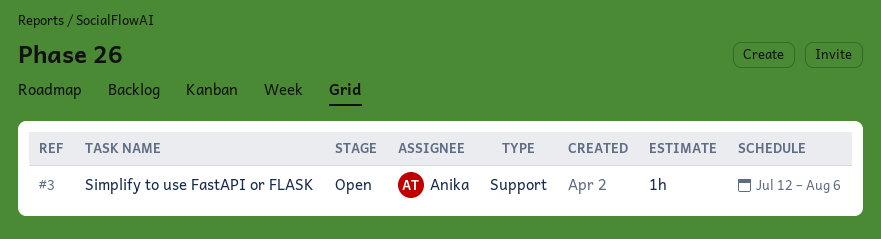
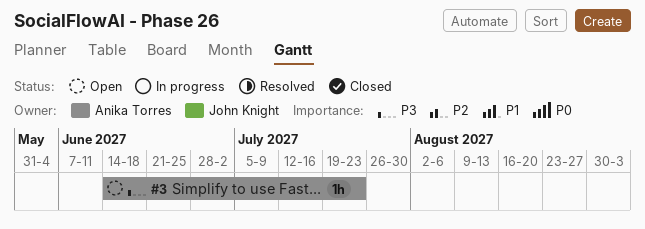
#3, start: Jul 12 -> Jun 14
#3, due: Aug 6 -> Jul 23

